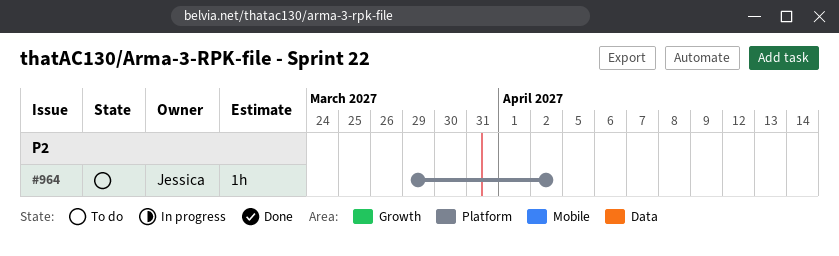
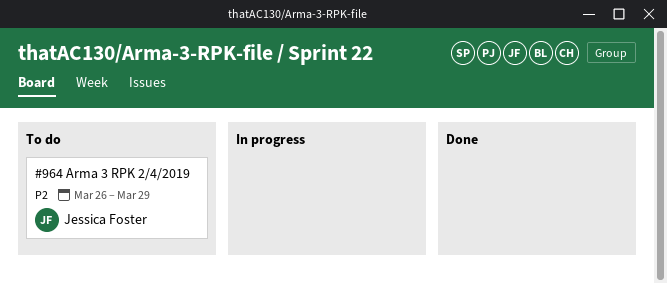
#964, start: Mar 29 -> Mar 26
#964, due: Apr 2 -> Mar 29

